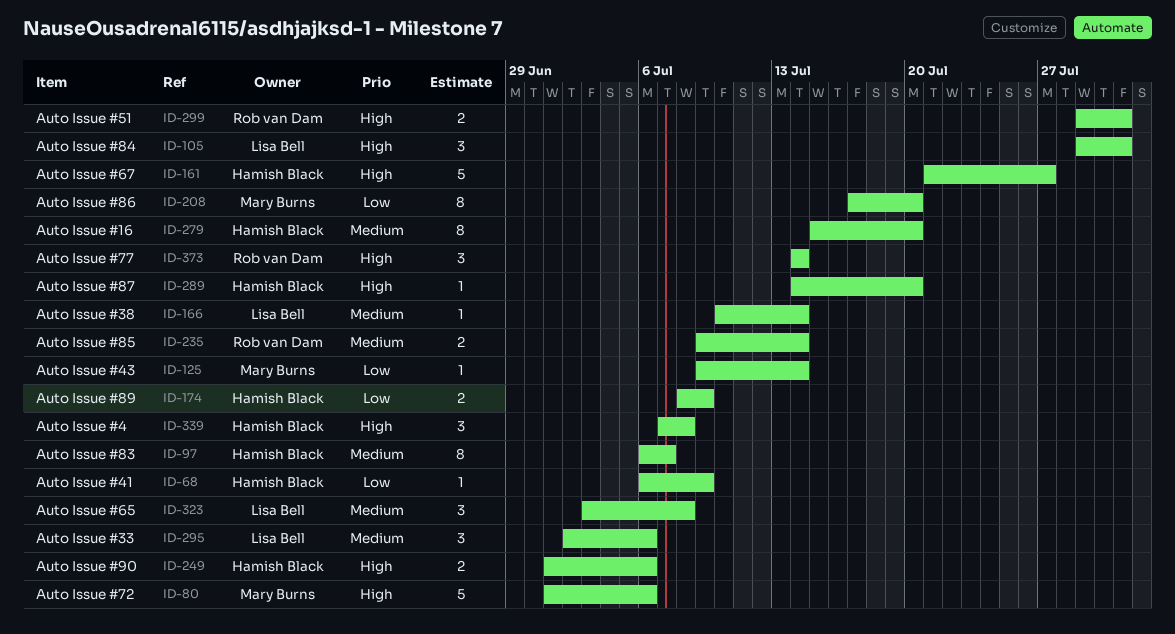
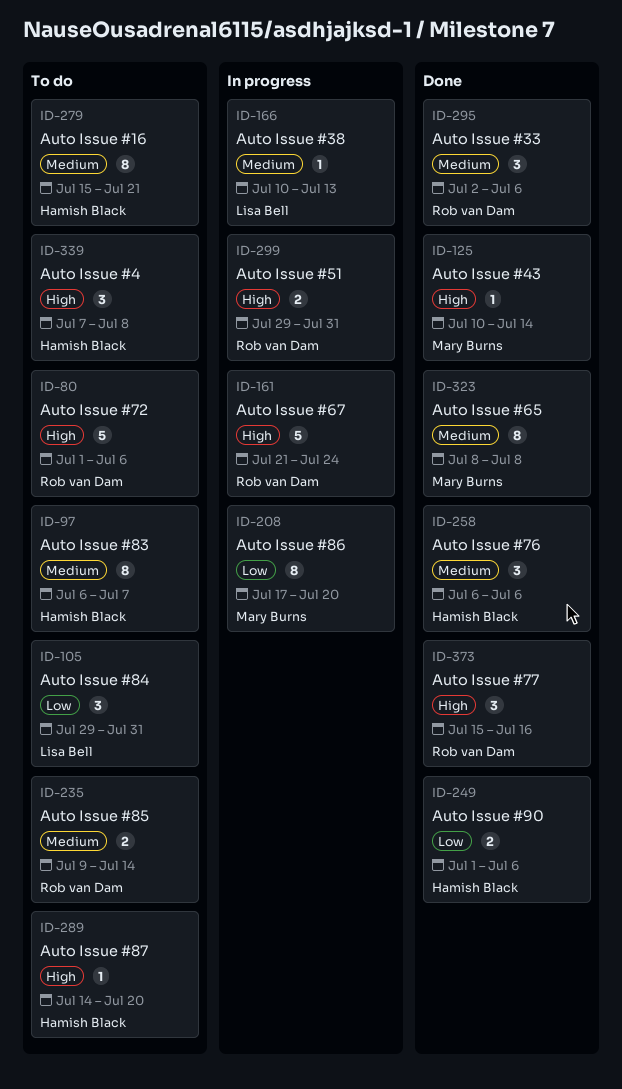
ID-68: present -> none
ID-80, owner: Mary Burns -> Rob van Dam
ID-105, priority: High -> Low
ID-125, priority: Low -> High
ID-125, start: Jul 9 -> Jul 10
ID-161, owner: Hamish Black -> Rob van Dam
ID-161, due: Jul 27 -> Jul 24
ID-166, due: Jul 14 -> Jul 13
ID-174: present -> none
ID-249, priority: High -> Low
ID-258: none -> present
ID-279, due: Jul 20 -> Jul 21
ID-295, owner: Lisa Bell -> Rob van Dam
ID-323, owner: Lisa Bell -> Mary Burns
ID-323, estimate: 3 -> 8
ID-323, start: Jul 3 -> Jul 8
ID-373, start: Jul 14 -> Jul 15
ID-373, due: Jul 14 -> Jul 16

